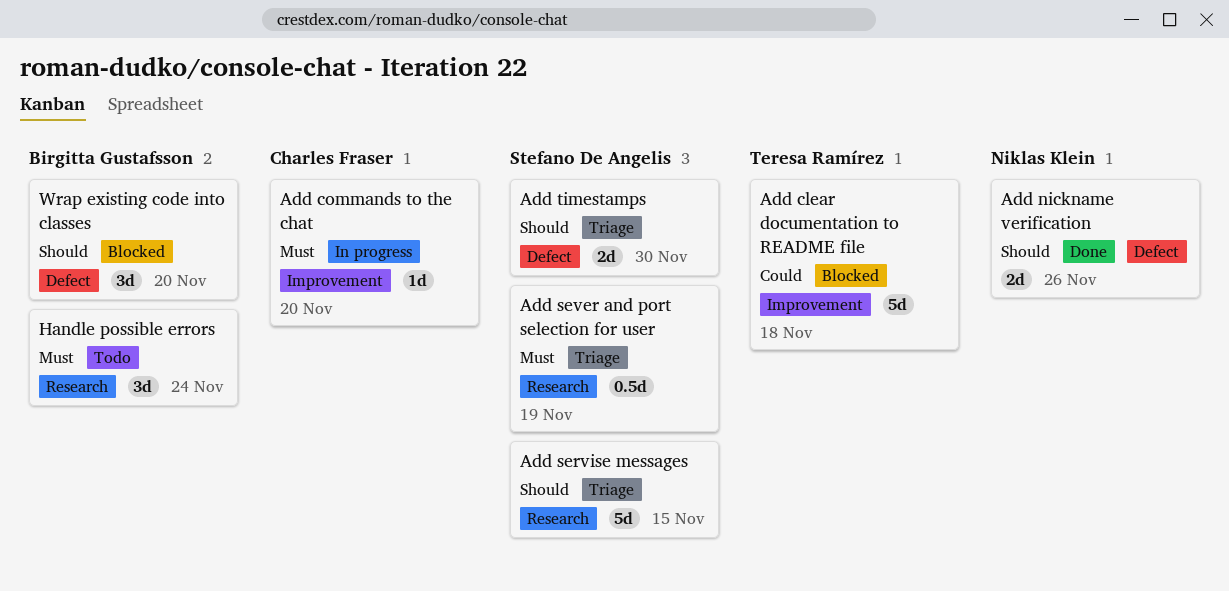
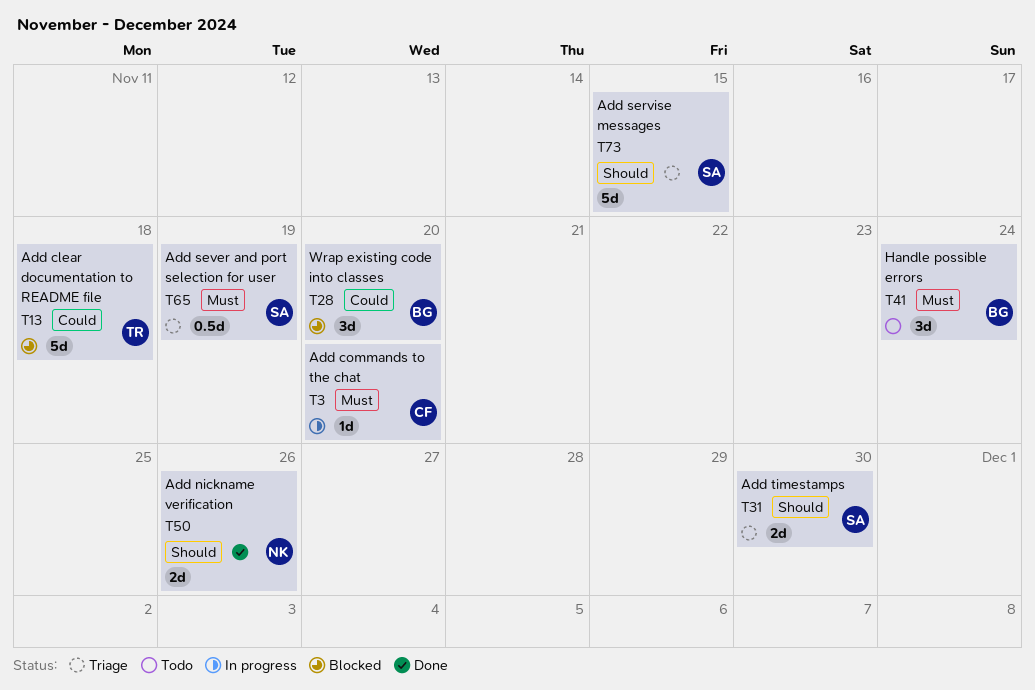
Wrap existing code into classes, priority: Should -> Could

